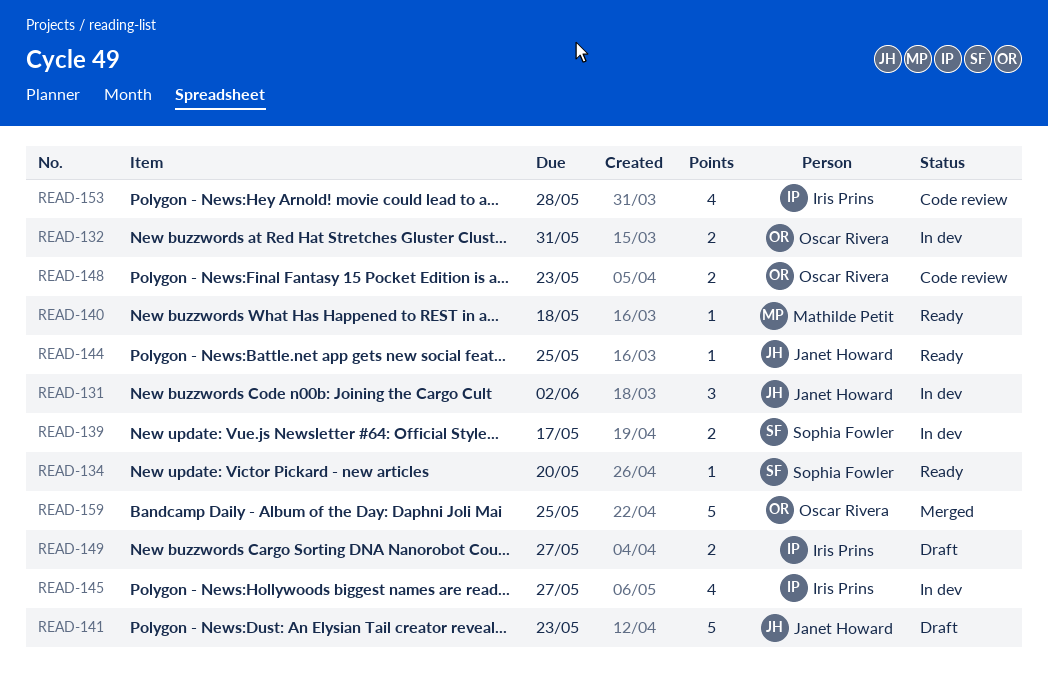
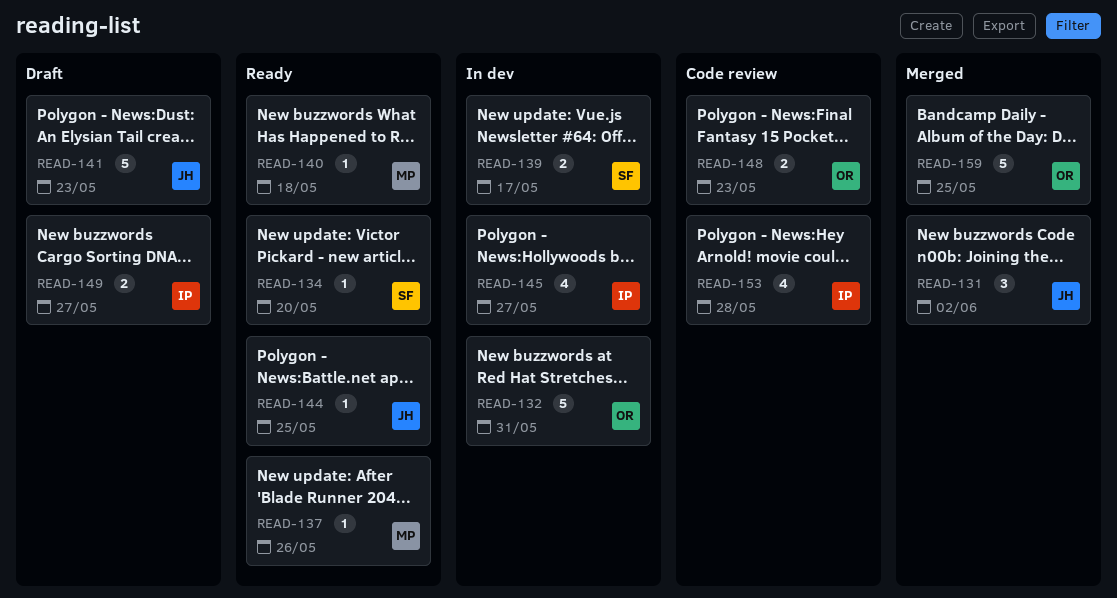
READ-131, status: In dev -> Merged
READ-132, estimate: 2 -> 5
READ-137: none -> present

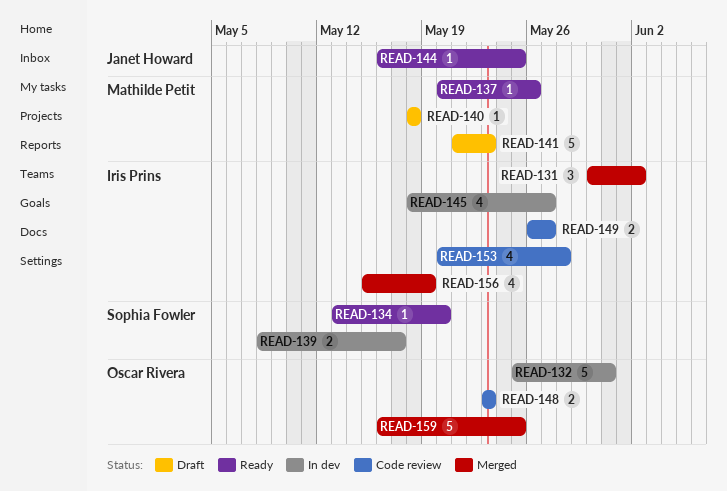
READ-131, owner: Janet Howard -> Iris Prins
READ-140, status: Ready -> Draft
READ-141, owner: Janet Howard -> Mathilde Petit
READ-149, status: Draft -> Code review
READ-156: none -> present

